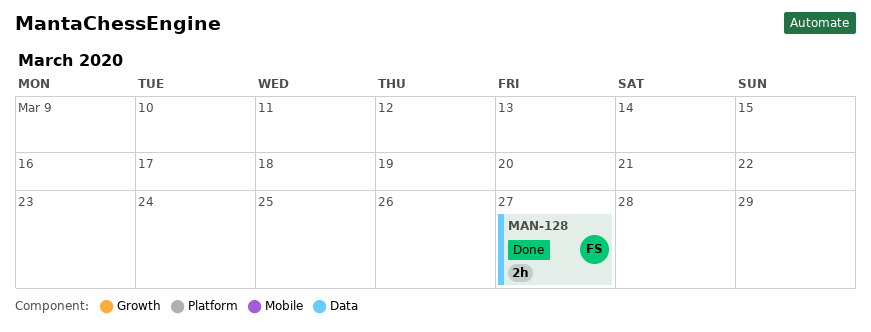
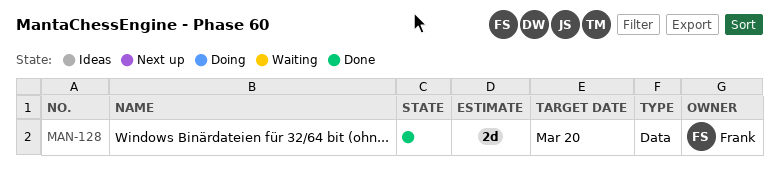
MAN-128, estimate: 2h -> 2d
MAN-128, due: Mar 27 -> Mar 20

